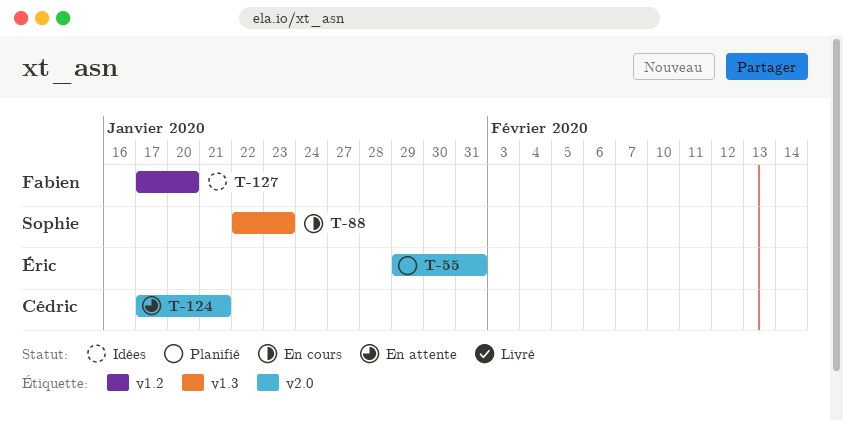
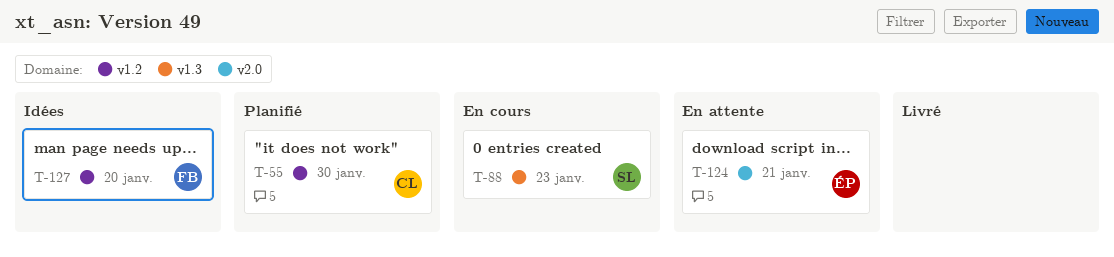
T-55, owner: Éric -> Cédric
T-55, label: v2.0 -> v1.2
T-55, due: Jan 31 -> Jan 30
T-124, owner: Cédric -> Éric

